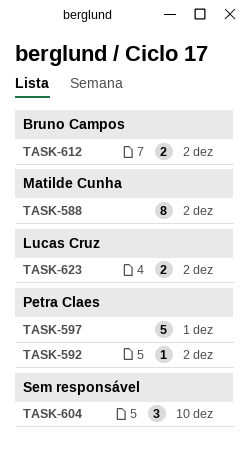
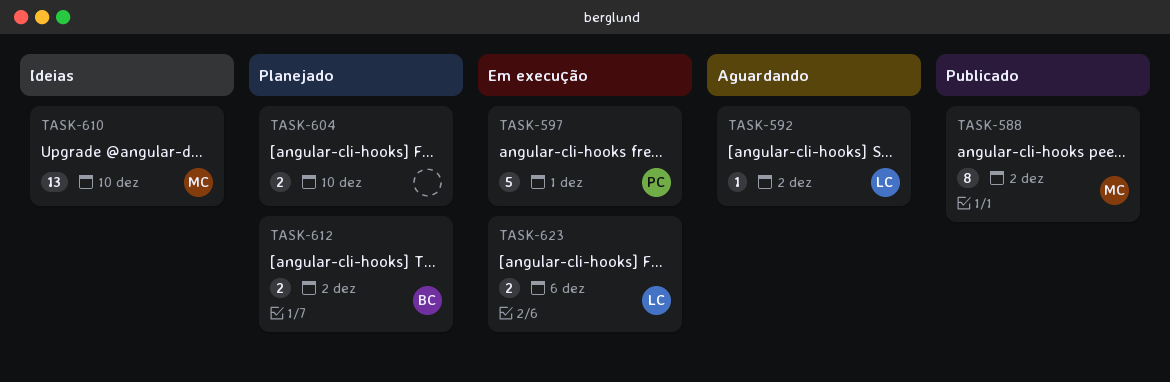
TASK-592, owner: Petra Claes -> Lucas Cruz
TASK-604, estimate: 3 -> 2
TASK-610: none -> present
TASK-623, due: Dec 2 -> Dec 6

